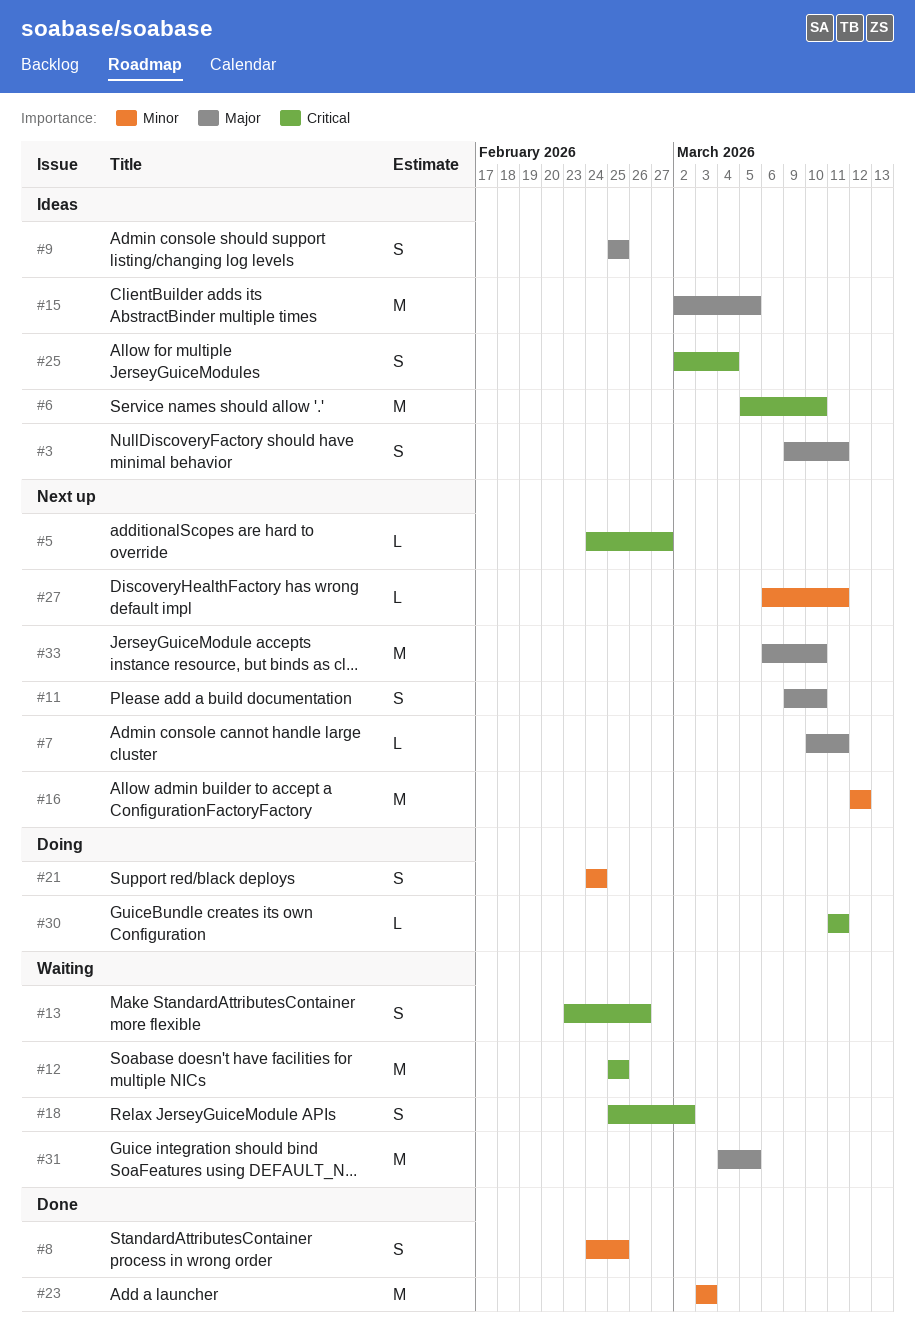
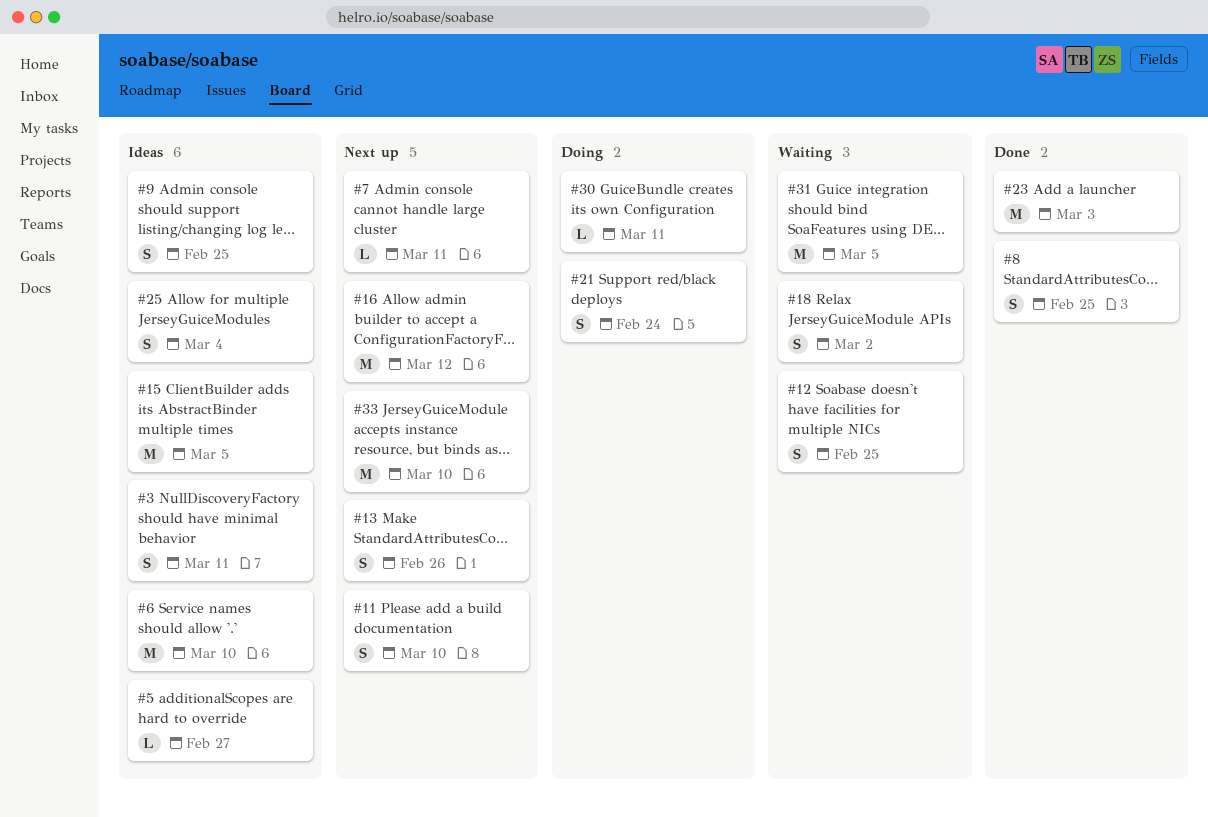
#5, status: Next up -> Ideas
#12, estimate: M -> S
#13, status: Waiting -> Next up
#27: present -> none

